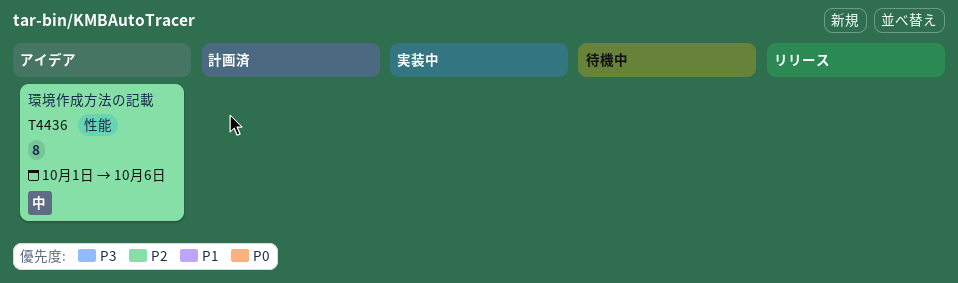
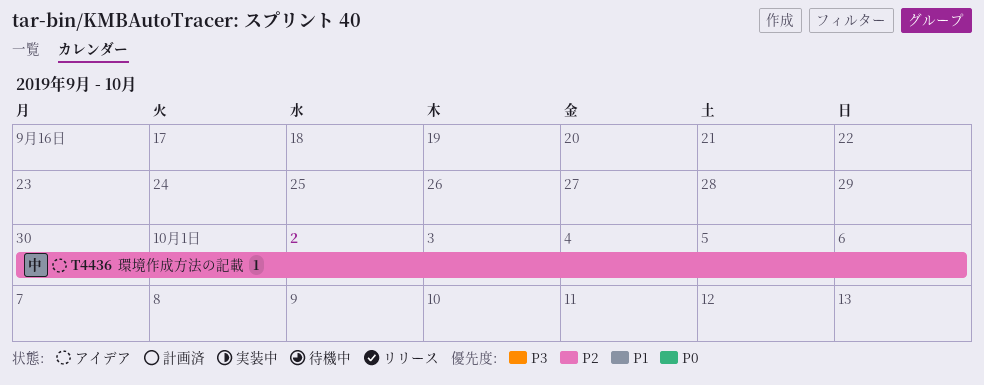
T4436, estimate: 8 -> 1
T4436, start: Oct 1 -> Sep 30

